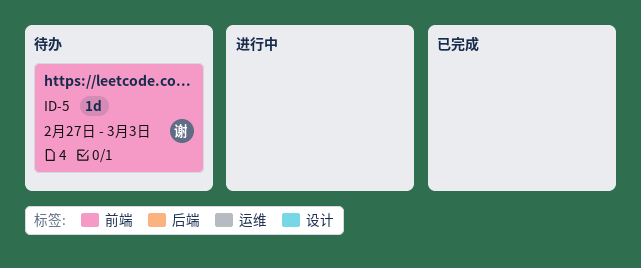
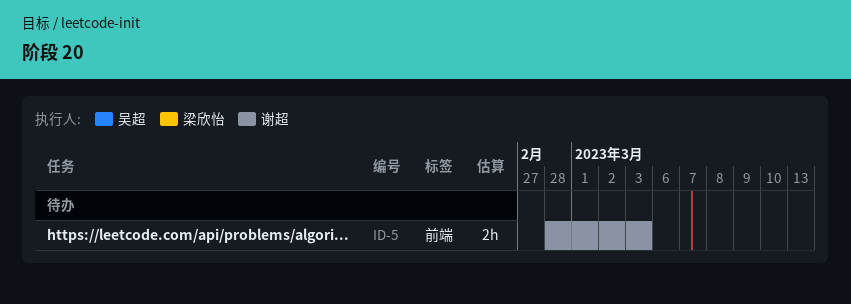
ID-5, estimate: 1d -> 2h
ID-5, start: Feb 27 -> Feb 28

